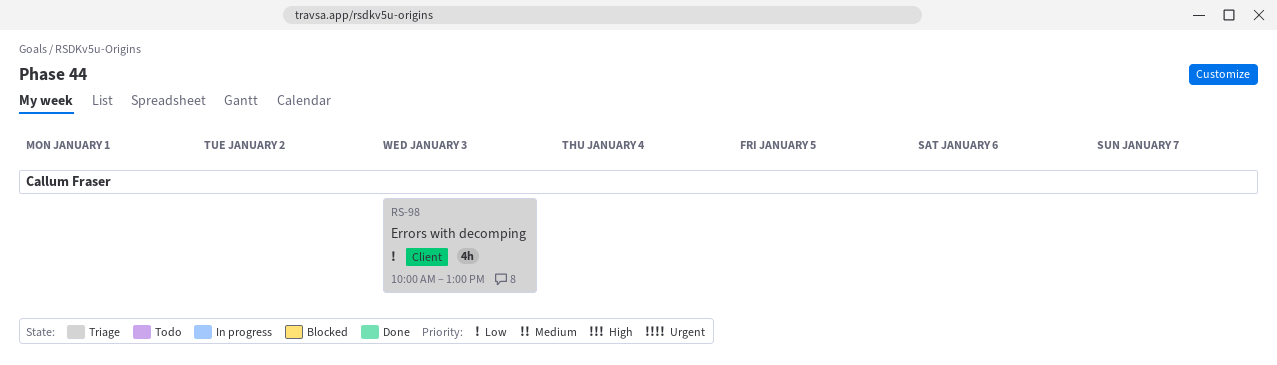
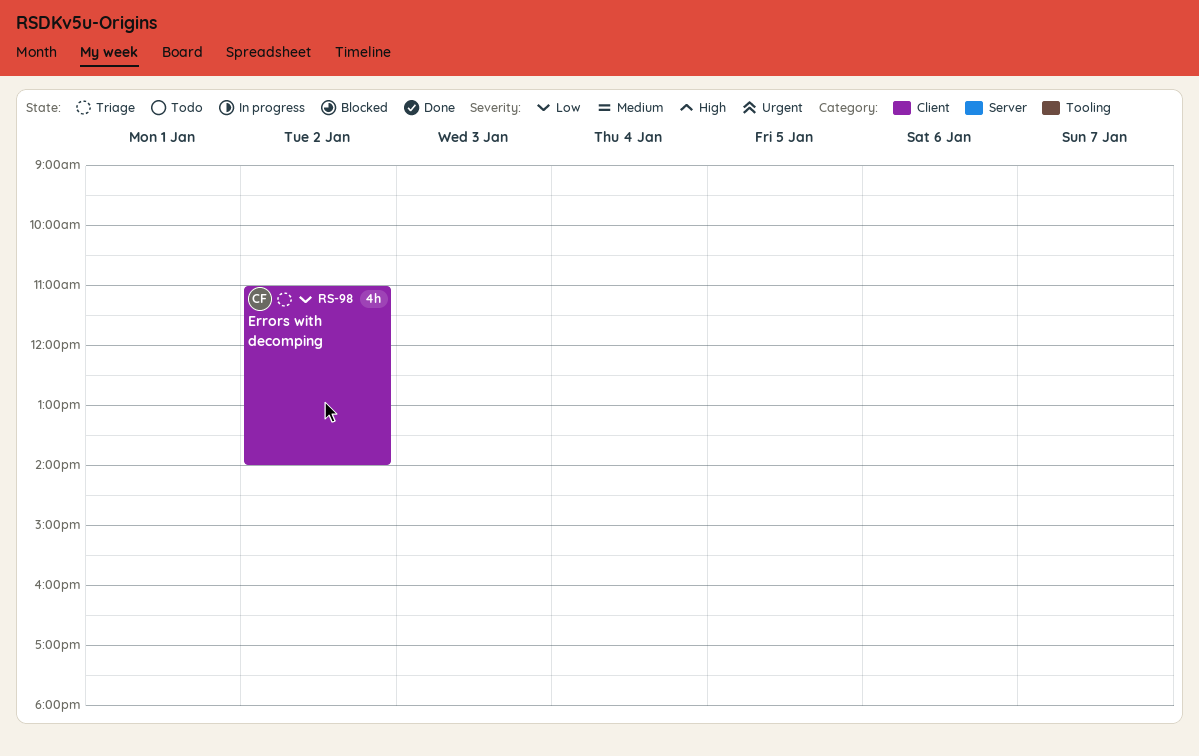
RS-98, day: Jan 3 -> Jan 2
RS-98, begins: 10:00 -> 11:00
RS-98, ends: 13:00 -> 14:00

